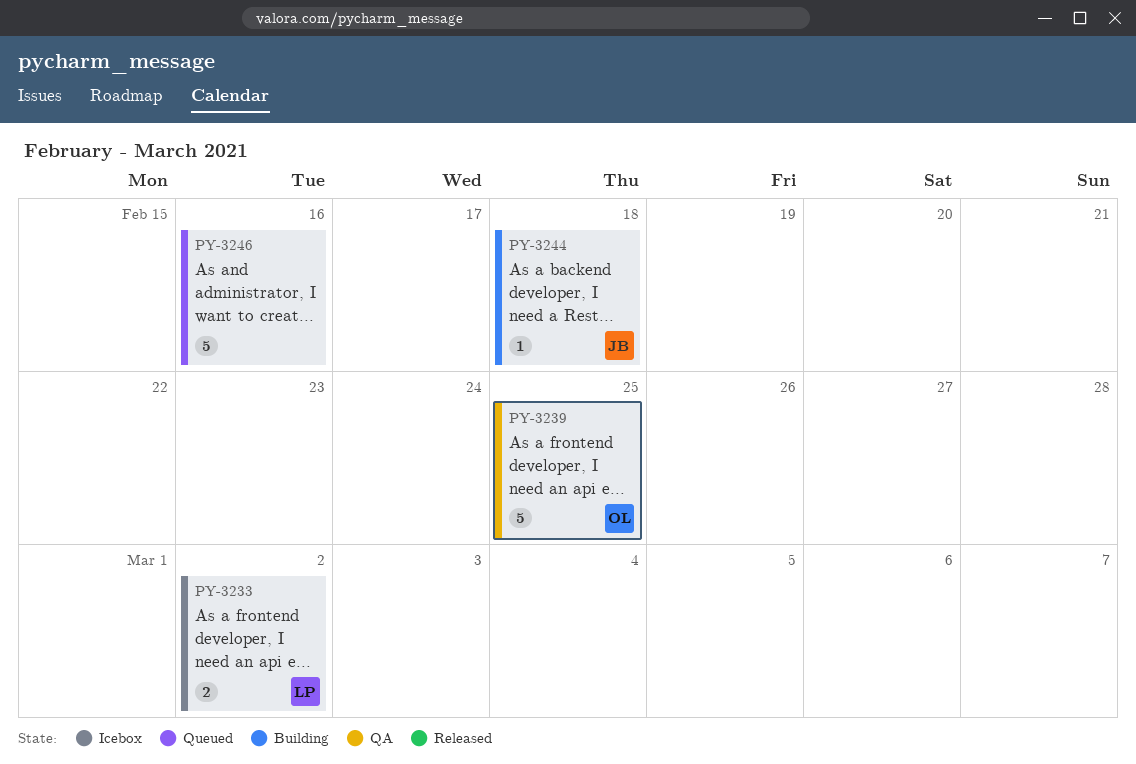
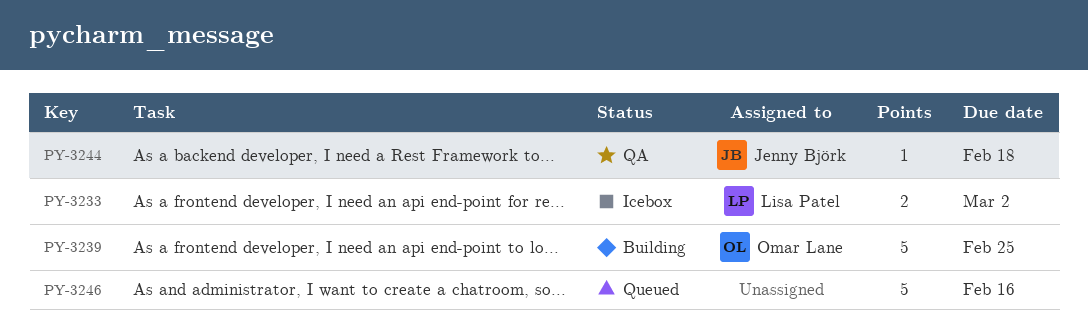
PY-3239, status: QA -> Building
PY-3244, status: Building -> QA

